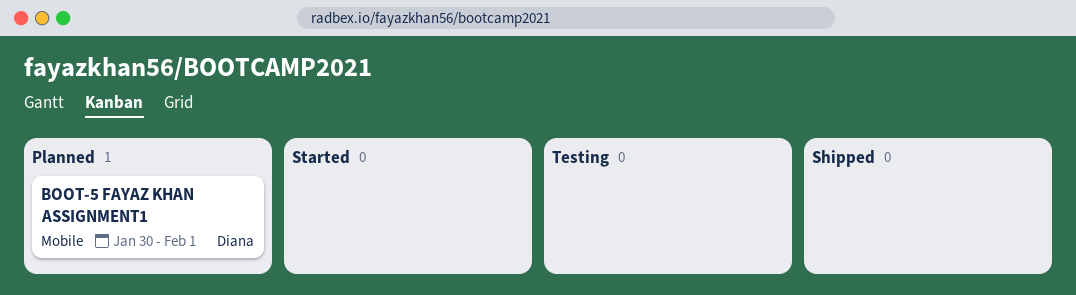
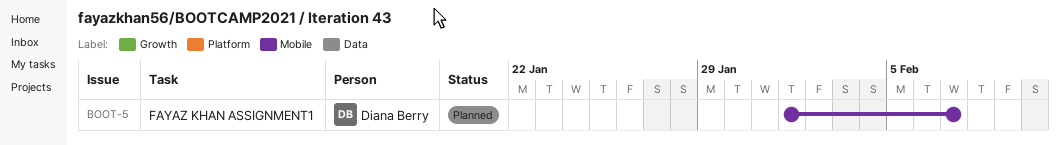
BOOT-5, start: Jan 30 -> Feb 1
BOOT-5, due: Feb 1 -> Feb 7

